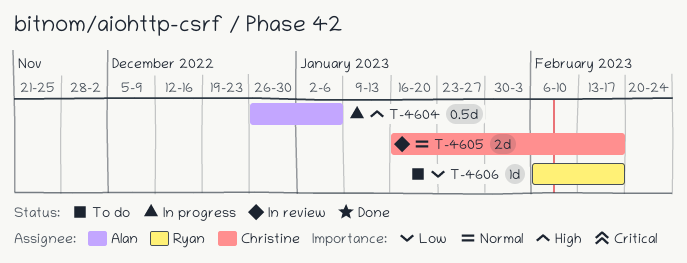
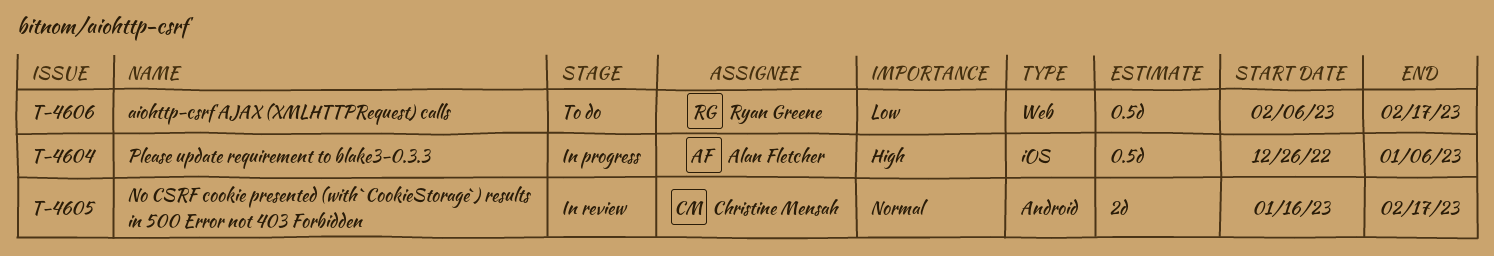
T-4606, estimate: 1d -> 0.5d

